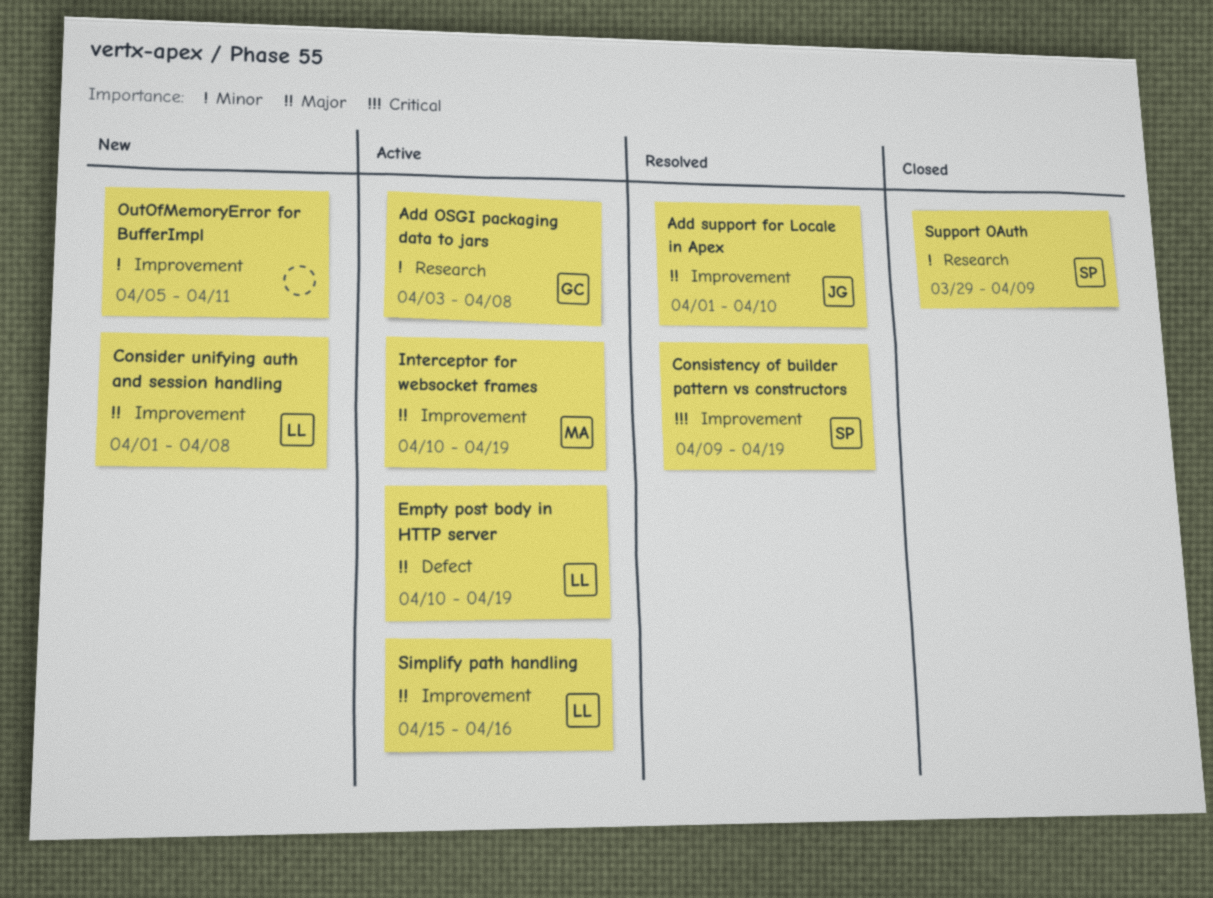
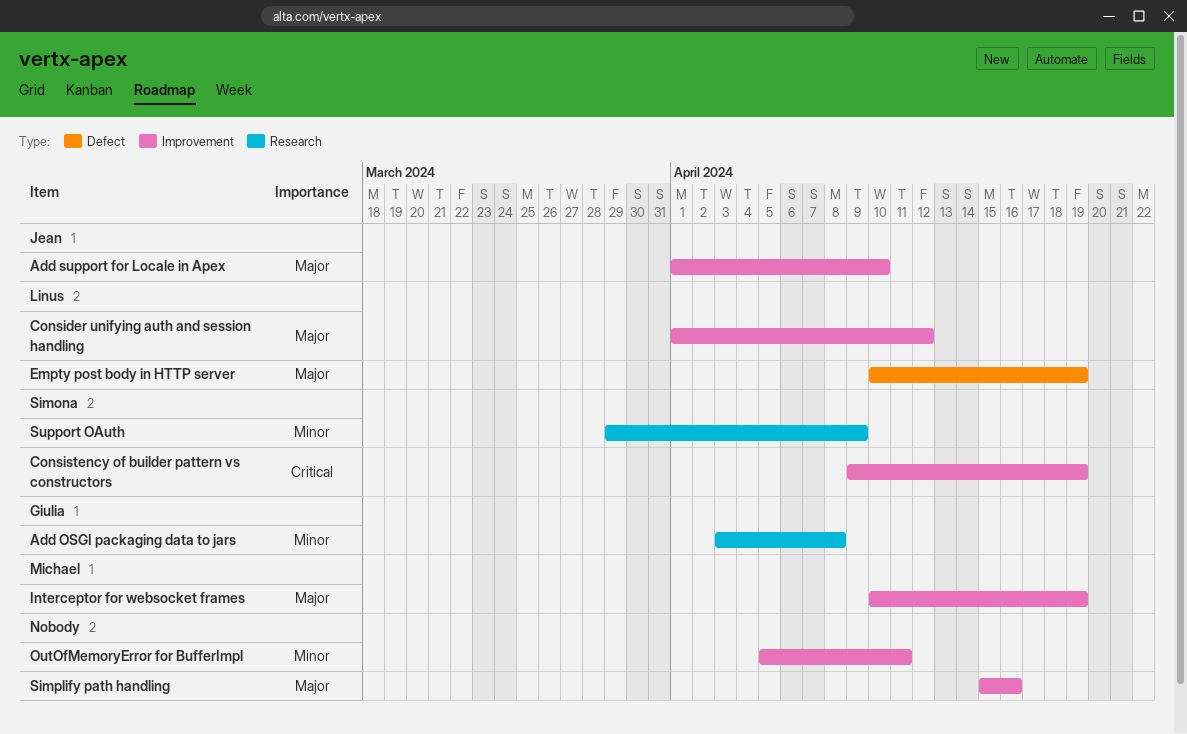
Consider unifying auth and session handling, due: Apr 8 -> Apr 12
Simplify path handling, owner: Linus -> none

